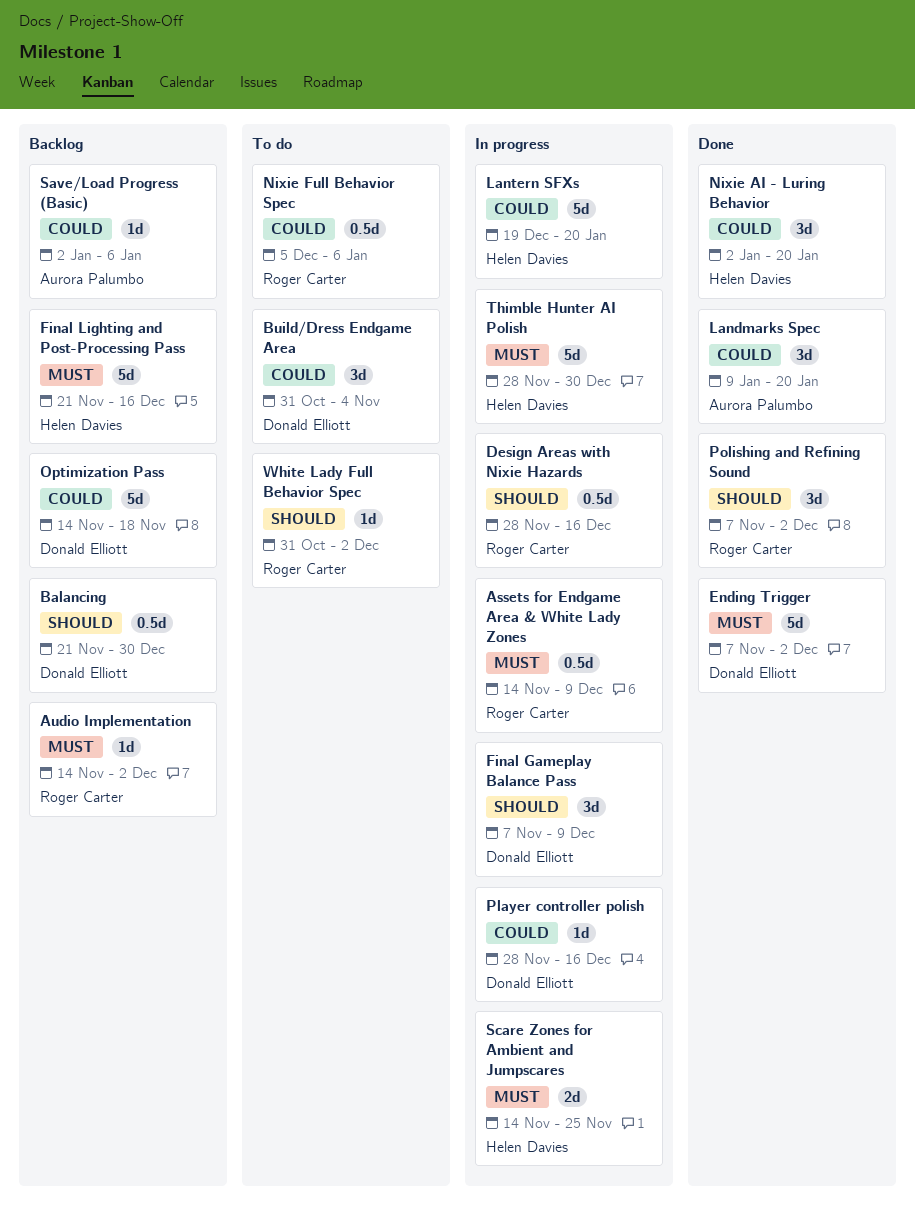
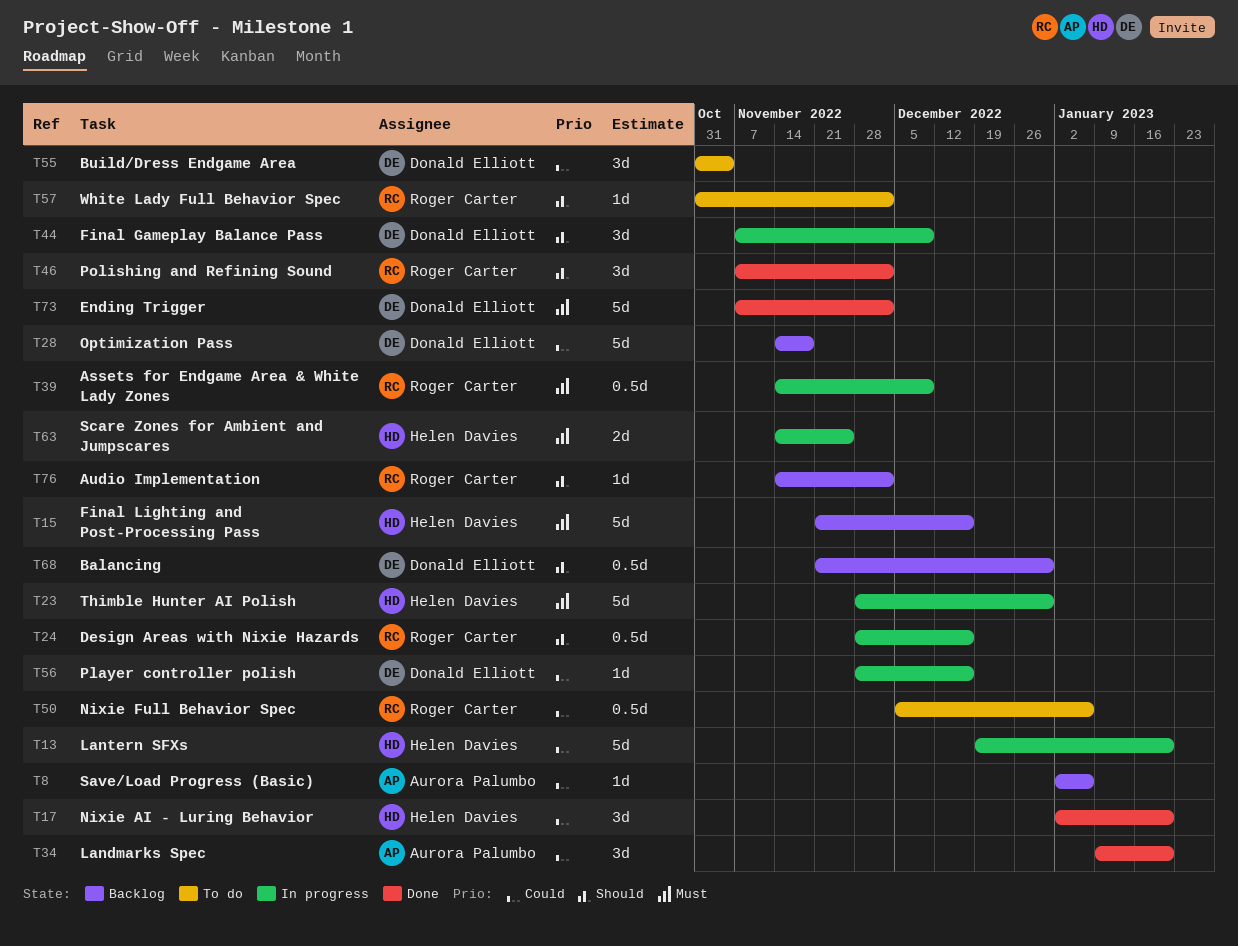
Audio Implementation, priority: Must -> Should

